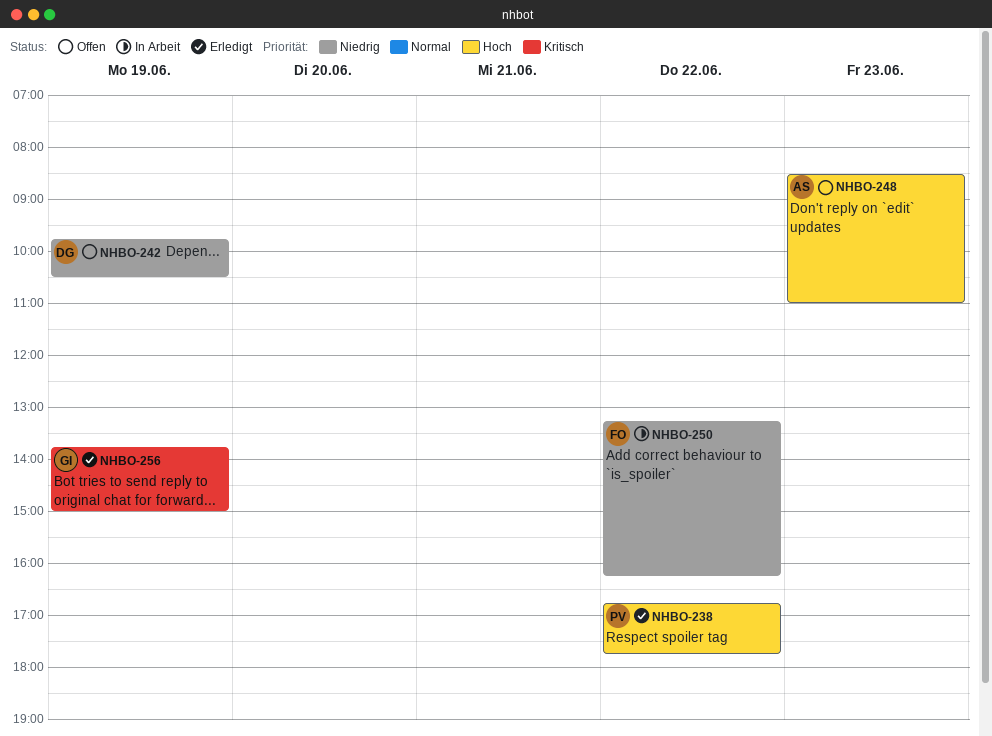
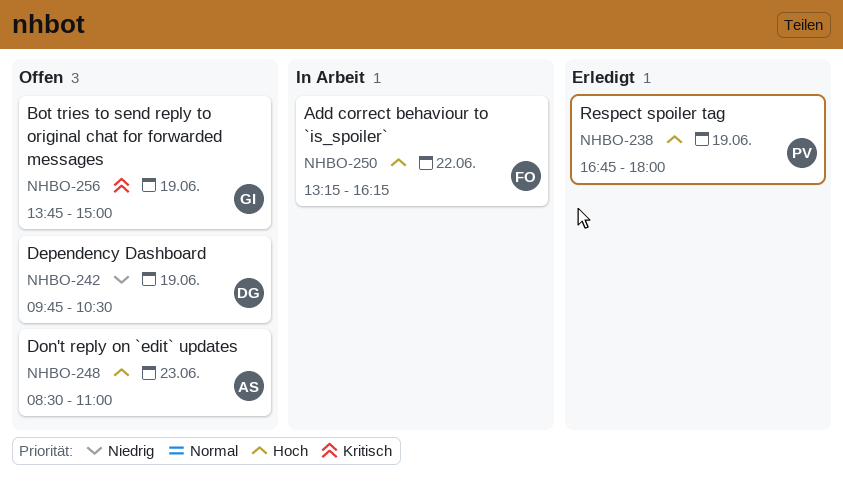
NHBO-238, day: Jun 22 -> Jun 19
NHBO-238, ends: 17:45 -> 18:00
NHBO-250, priority: Niedrig -> Hoch
NHBO-256, status: Erledigt -> Offen

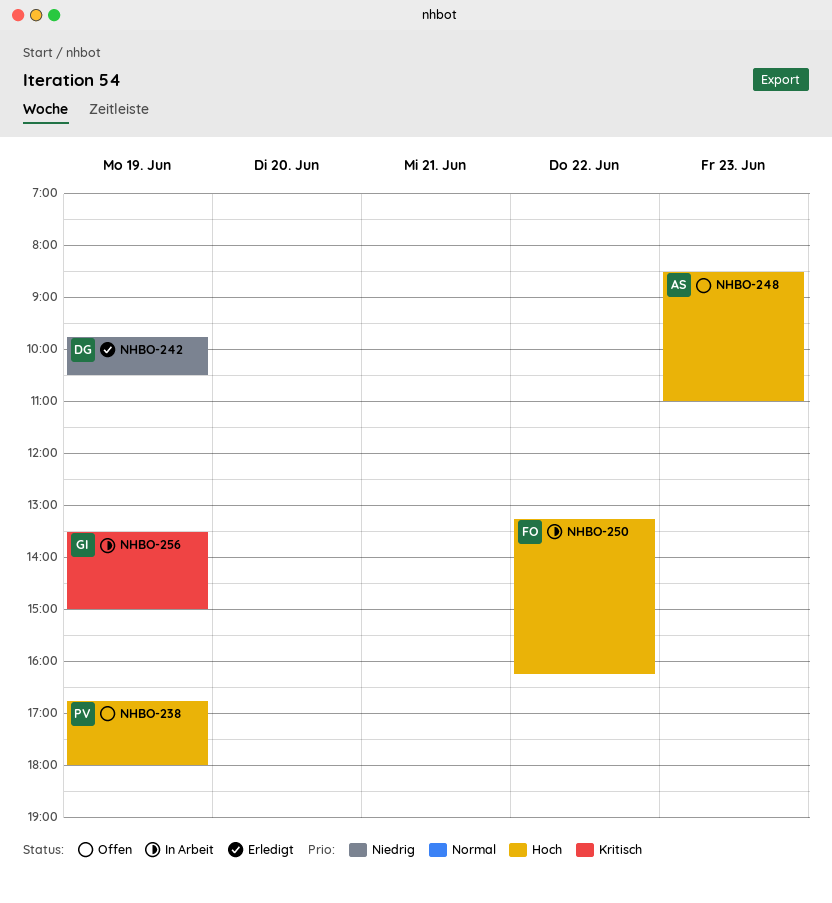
NHBO-238, status: Erledigt -> Offen
NHBO-242, status: Offen -> Erledigt
NHBO-256, status: Offen -> In Arbeit
NHBO-256, begins: 13:45 -> 13:30

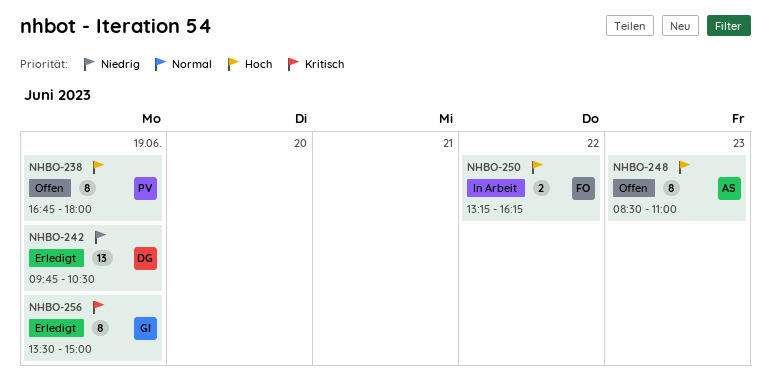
NHBO-256, status: In Arbeit -> Erledigt

